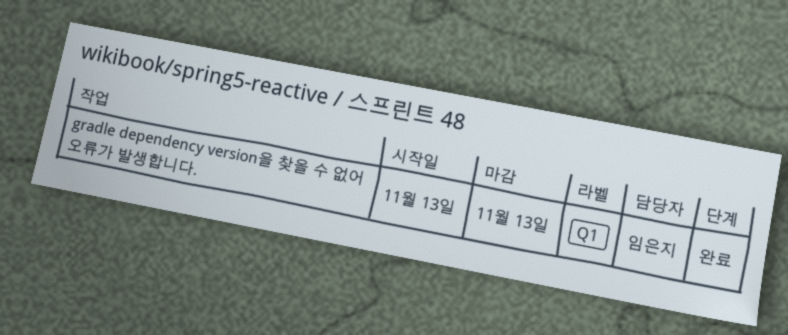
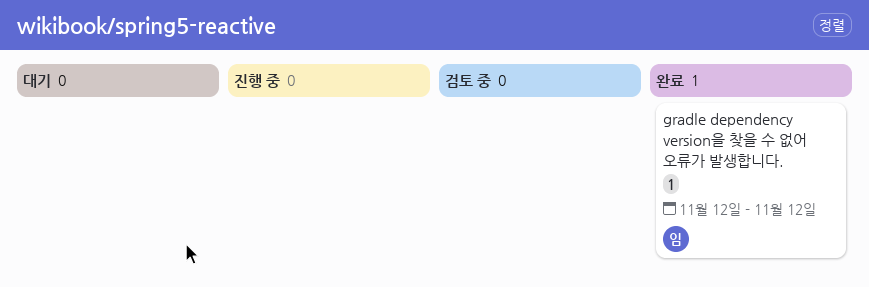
gradle dependency version을 찾을 수 없어 오류가 발생합니다., start: Nov 13 -> Nov 12
gradle dependency version을 찾을 수 없어 오류가 발생합니다., due: Nov 13 -> Nov 12

